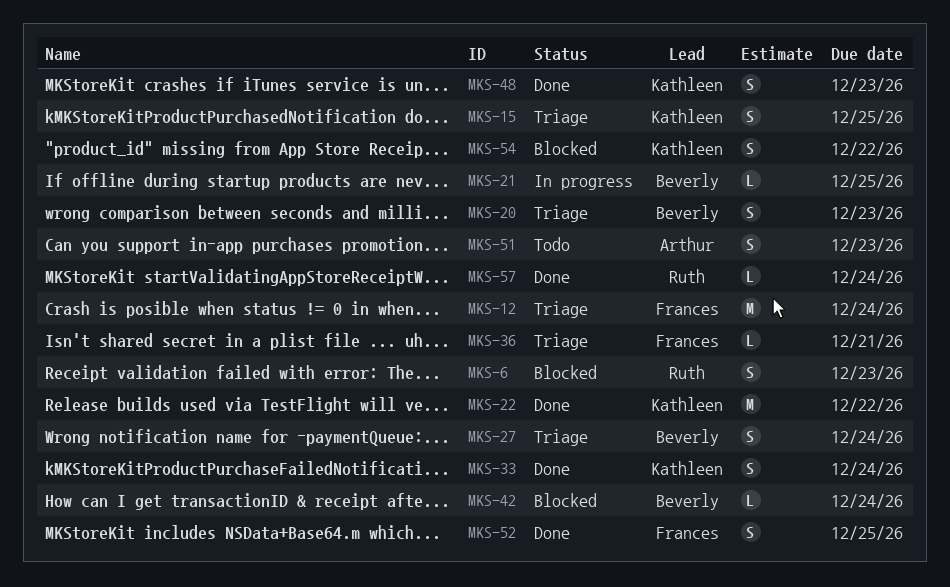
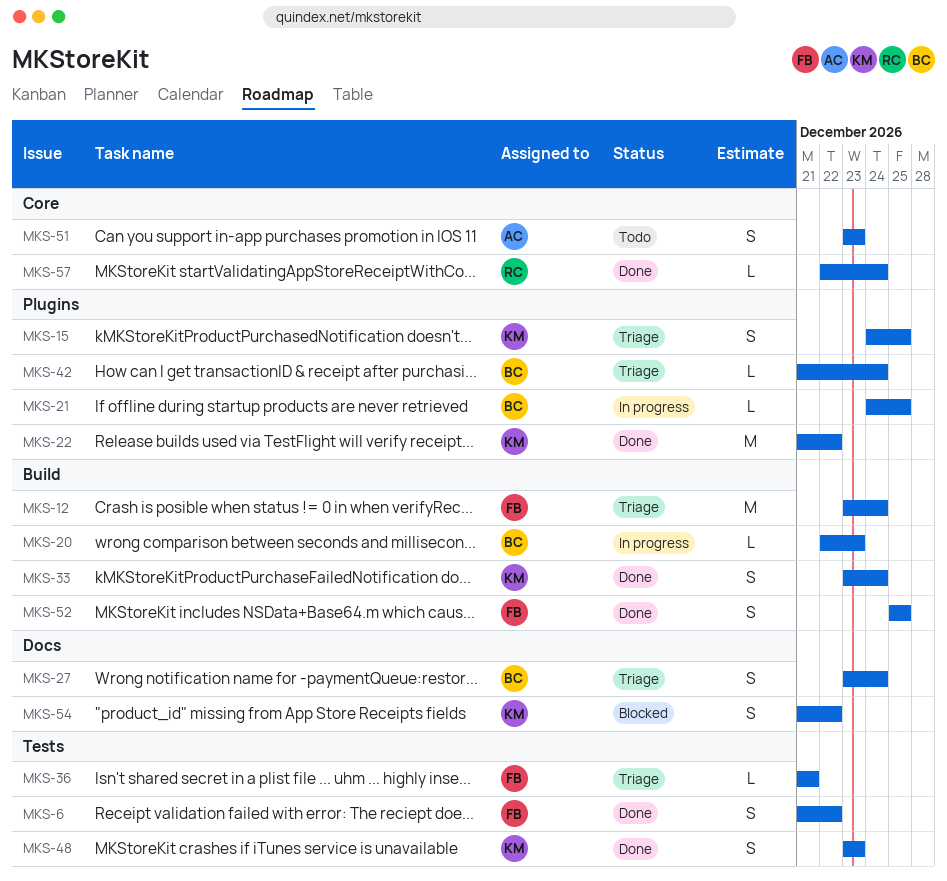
MKS-6, status: Blocked -> Done
MKS-6, owner: Ruth -> Frances
MKS-6, due: Dec 23 -> Dec 22
MKS-20, status: Triage -> In progress
MKS-20, estimate: S -> L
MKS-42, status: Blocked -> Triage

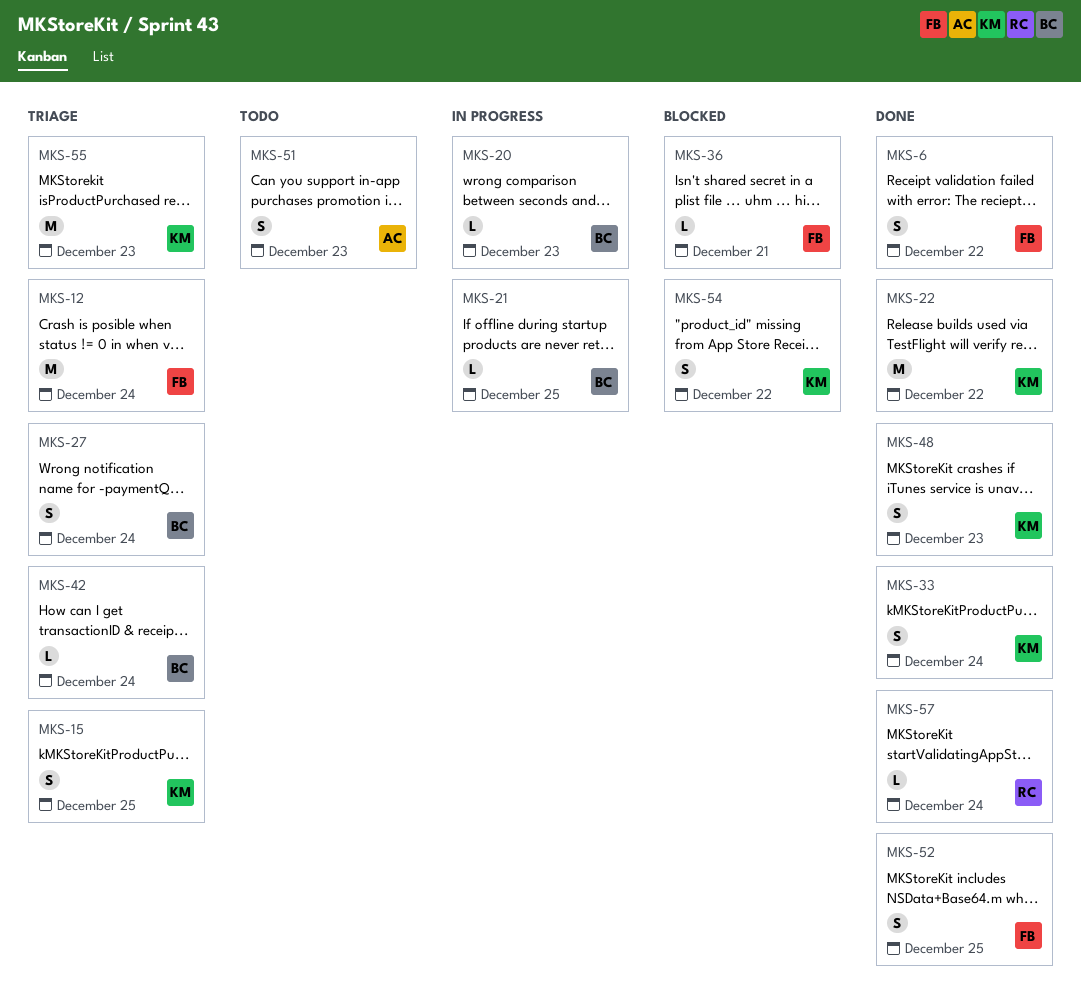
MKS-36, status: Triage -> Blocked
MKS-55: none -> present

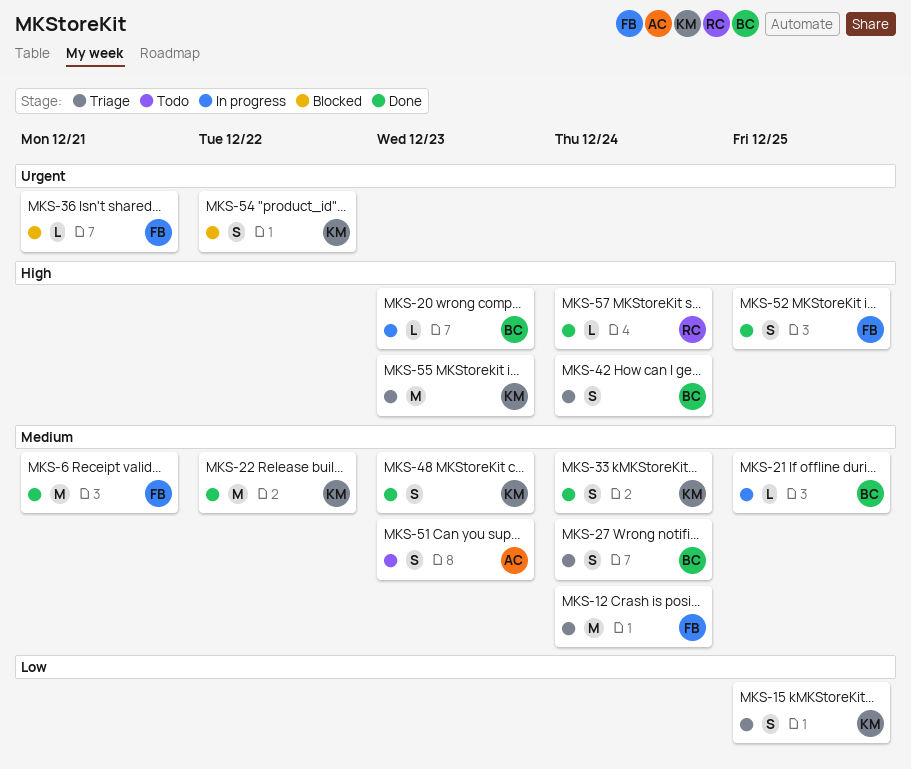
MKS-6, estimate: S -> M
MKS-6, due: Dec 22 -> Dec 21
MKS-42, estimate: L -> S

